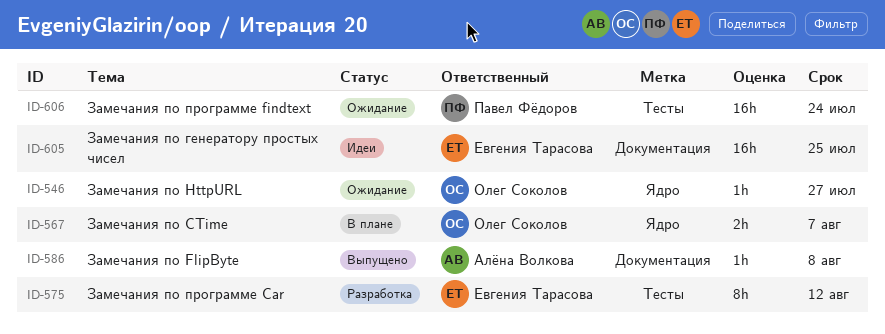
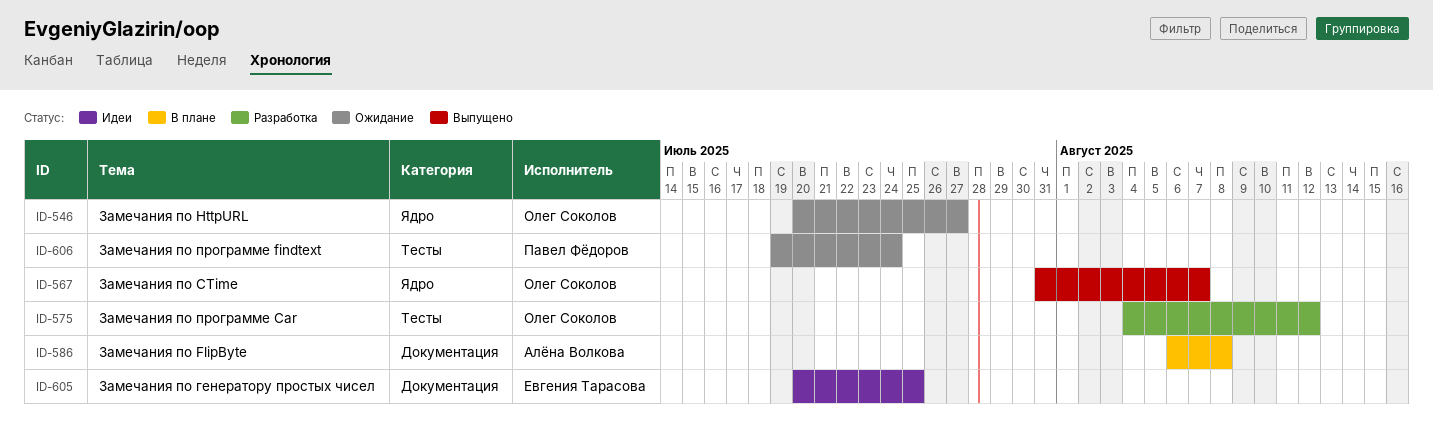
ID-567, status: В плане -> Выпущено
ID-575, owner: Евгения Тарасова -> Олег Соколов
ID-586, status: Выпущено -> В плане

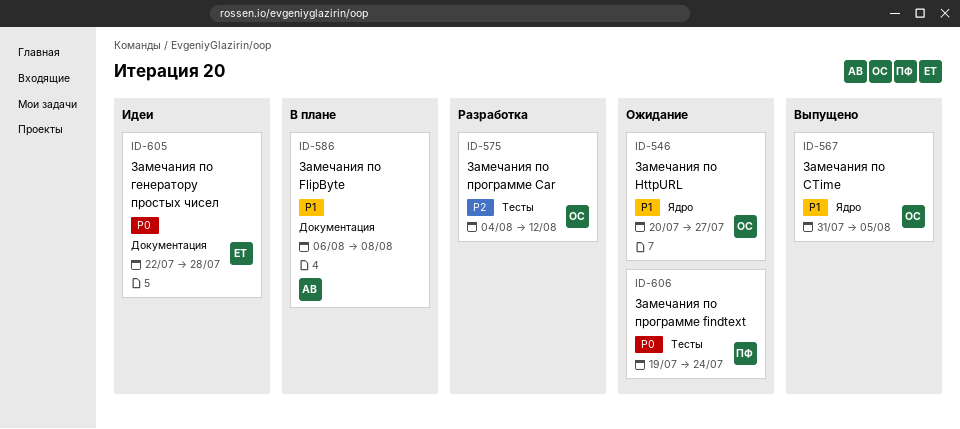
ID-567, due: Aug 7 -> Aug 5
ID-605, start: Jul 20 -> Jul 22
ID-605, due: Jul 25 -> Jul 28

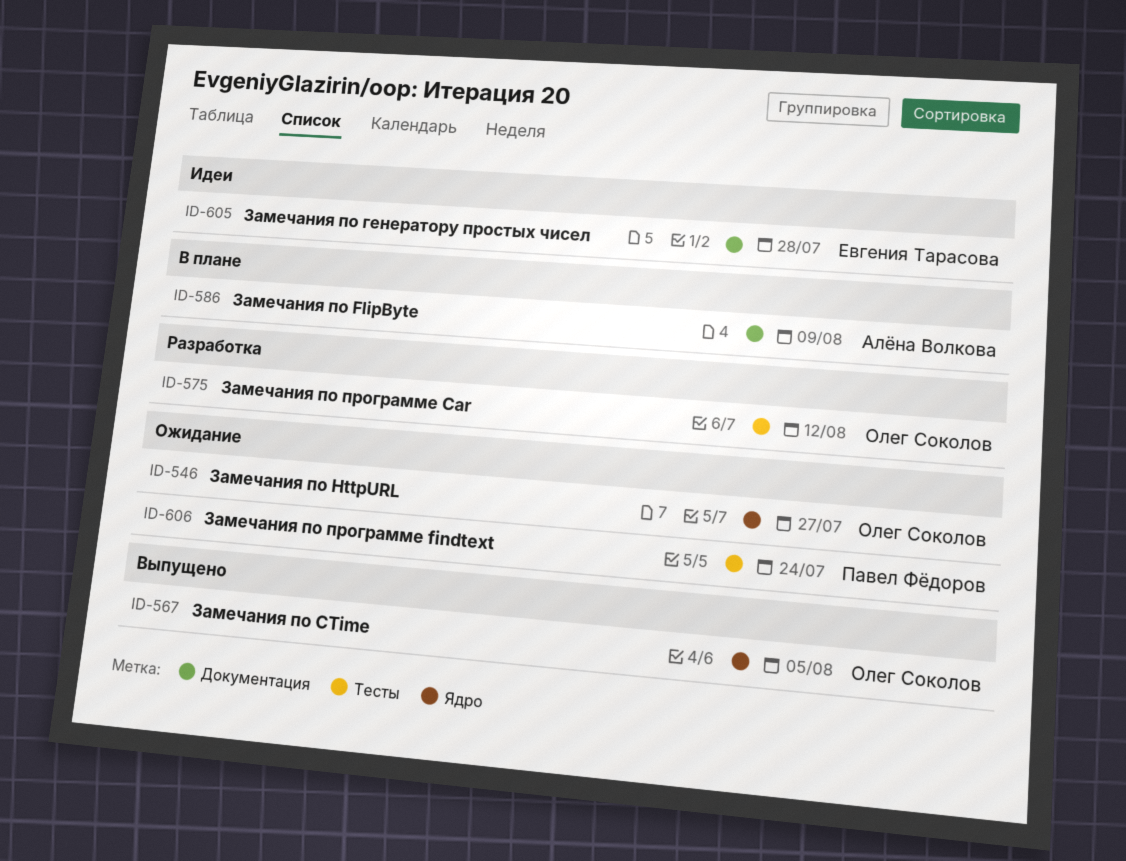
ID-586, due: Aug 8 -> Aug 9

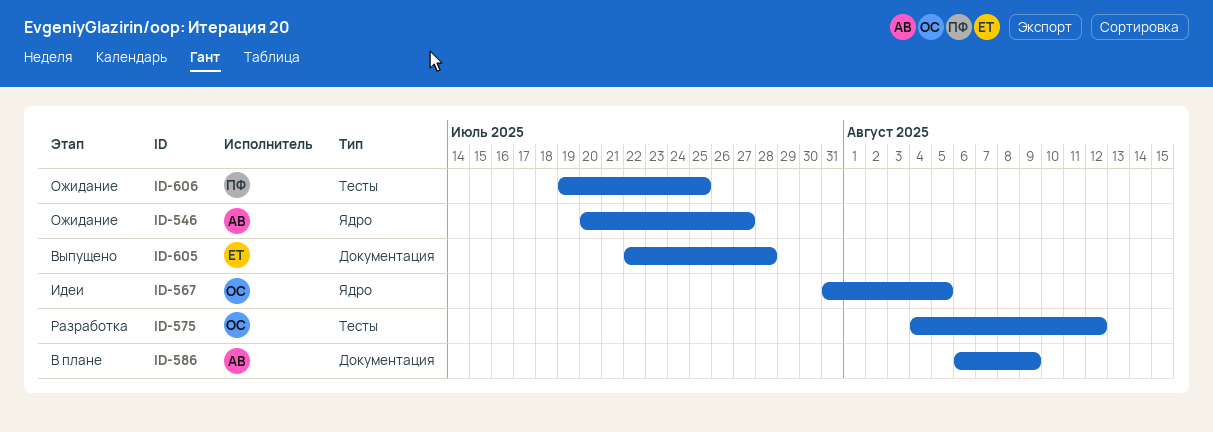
ID-546, owner: Олег Соколов -> Алёна Волкова
ID-567, status: Выпущено -> Идеи
ID-605, status: Идеи -> Выпущено
ID-606, due: Jul 24 -> Jul 25

